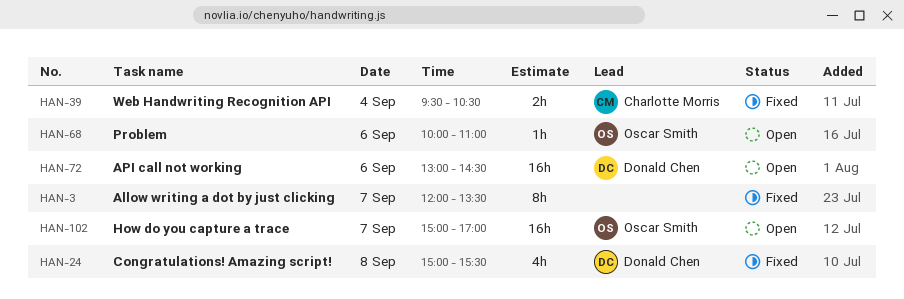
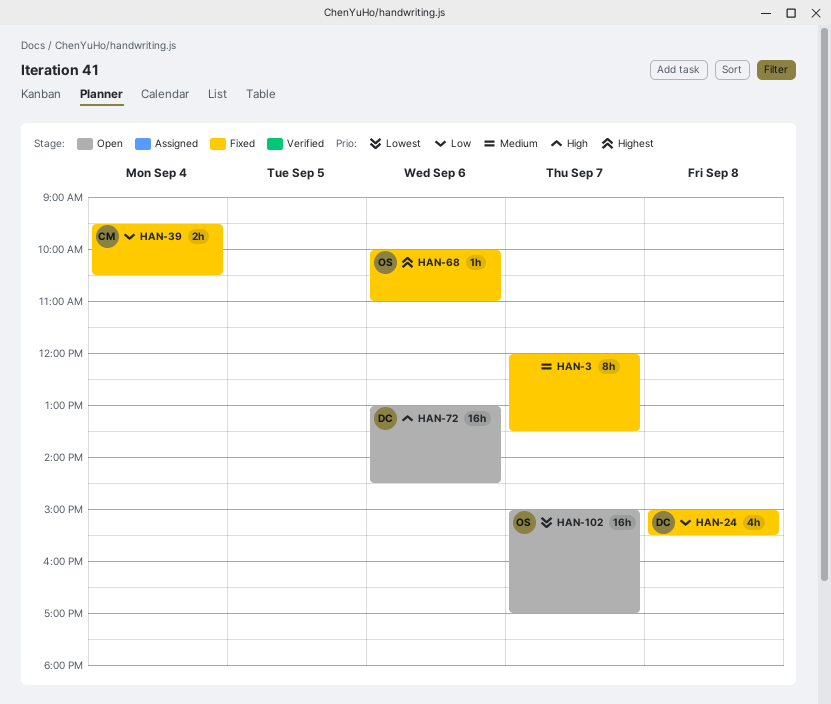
HAN-68, status: Open -> Fixed

